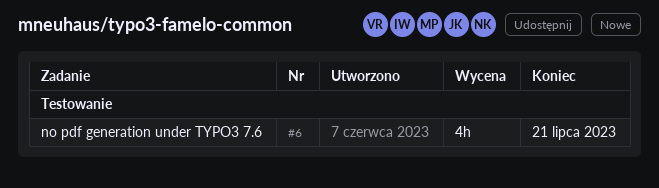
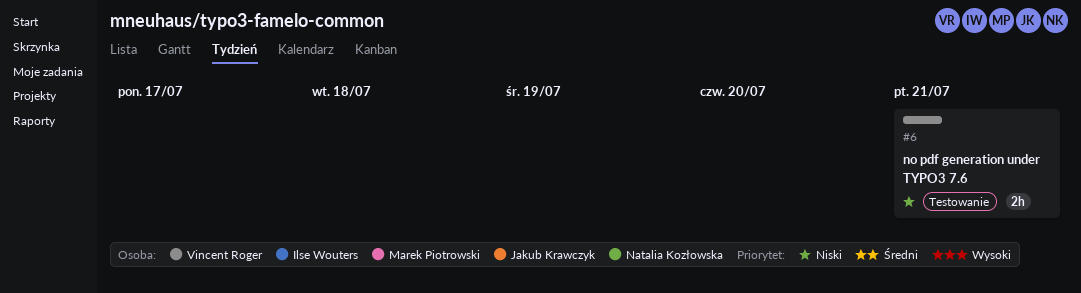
#6, estimate: 4h -> 2h

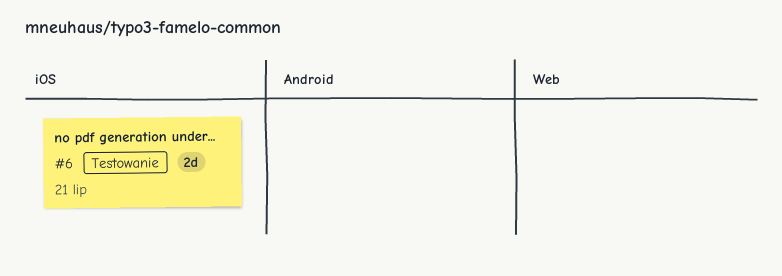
#6, estimate: 2h -> 2d

